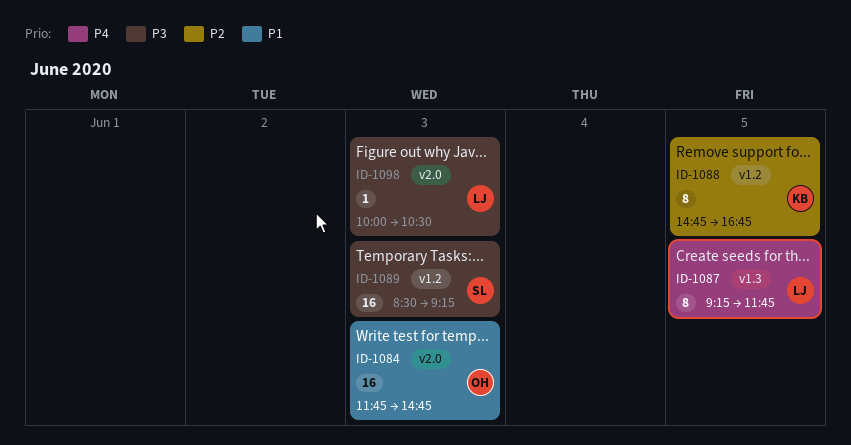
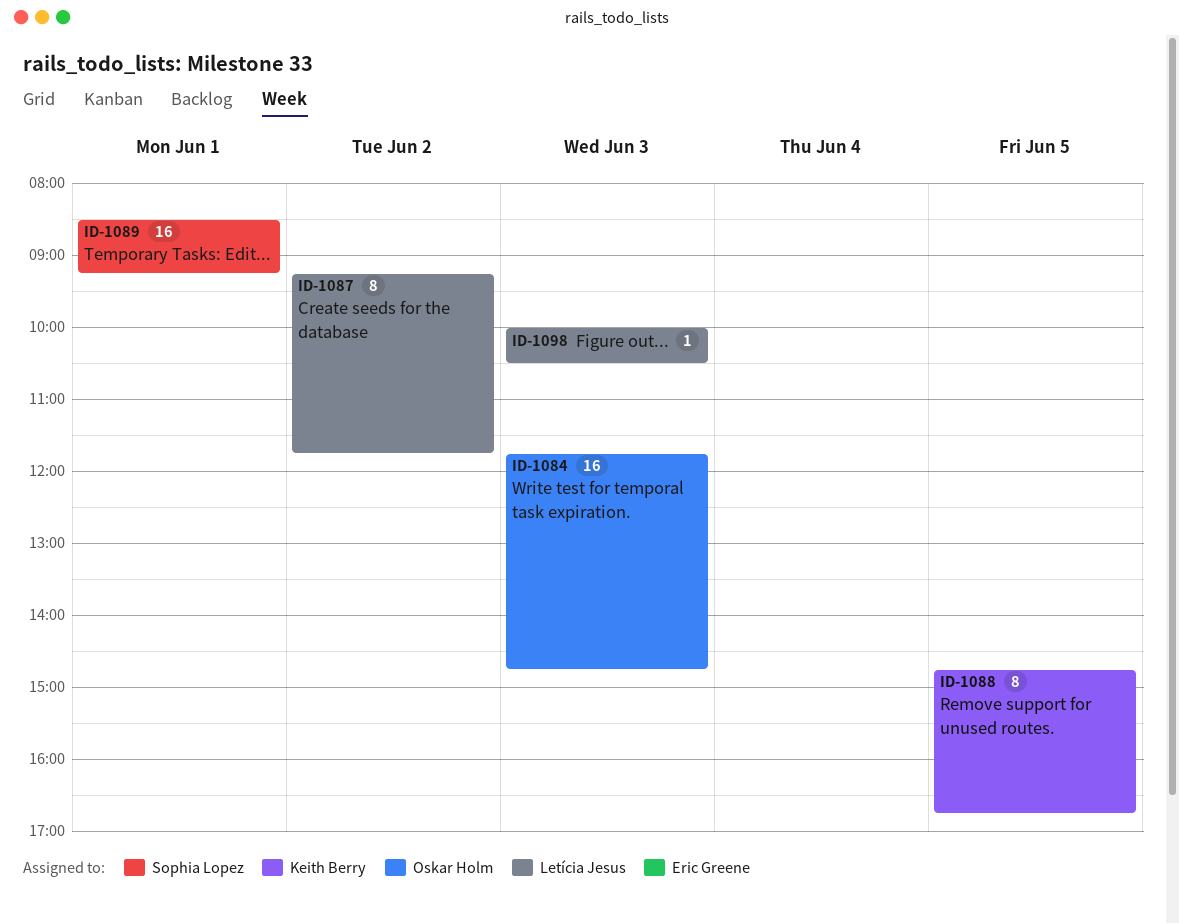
ID-1087, day: Jun 5 -> Jun 2
ID-1089, day: Jun 3 -> Jun 1

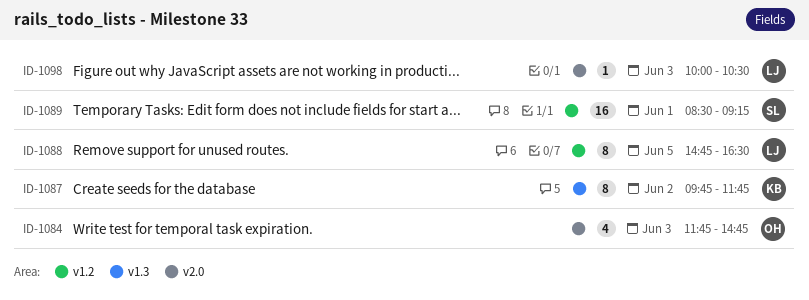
ID-1084, estimate: 16 -> 4
ID-1087, owner: Letícia Jesus -> Keith Berry
ID-1087, begins: 09:15 -> 09:45
ID-1088, owner: Keith Berry -> Letícia Jesus
ID-1088, ends: 16:45 -> 16:30

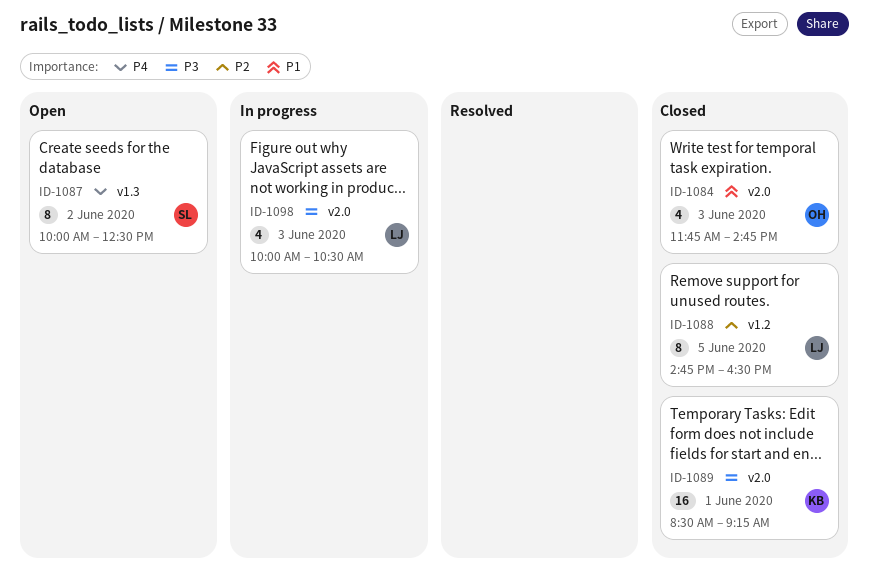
ID-1087, owner: KB -> SL
ID-1087, begins: 09:45 -> 10:00
ID-1087, ends: 11:45 -> 12:30
ID-1089, owner: SL -> KB
ID-1089, label: v1.2 -> v2.0
ID-1098, estimate: 1 -> 4

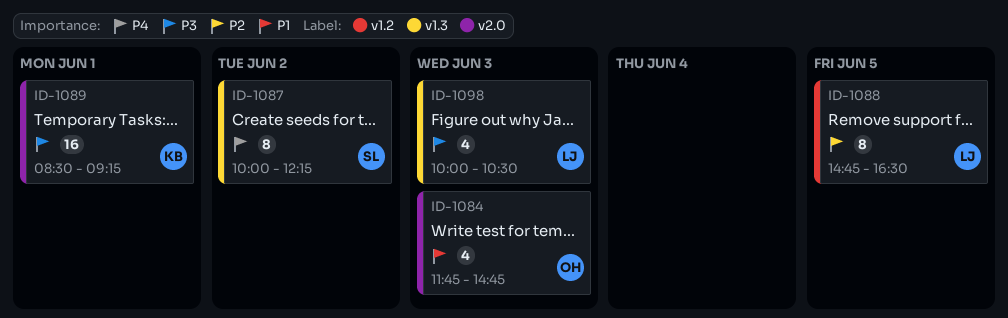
ID-1087, ends: 12:30 -> 12:15
ID-1098, label: v2.0 -> v1.3

